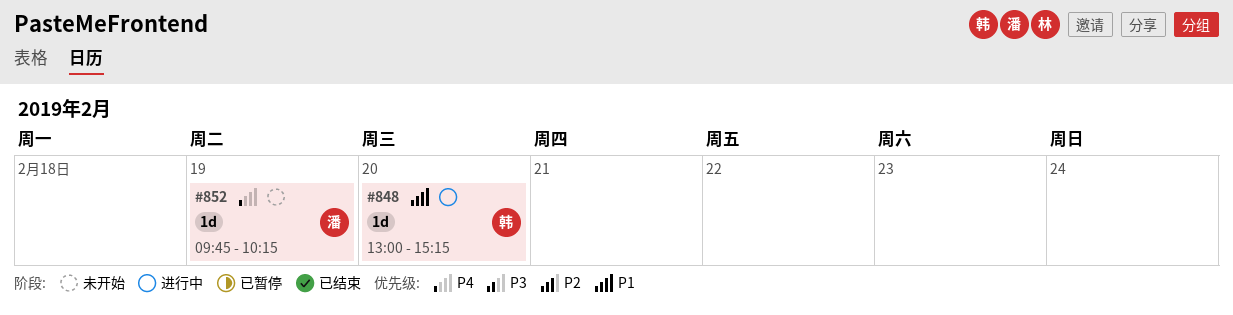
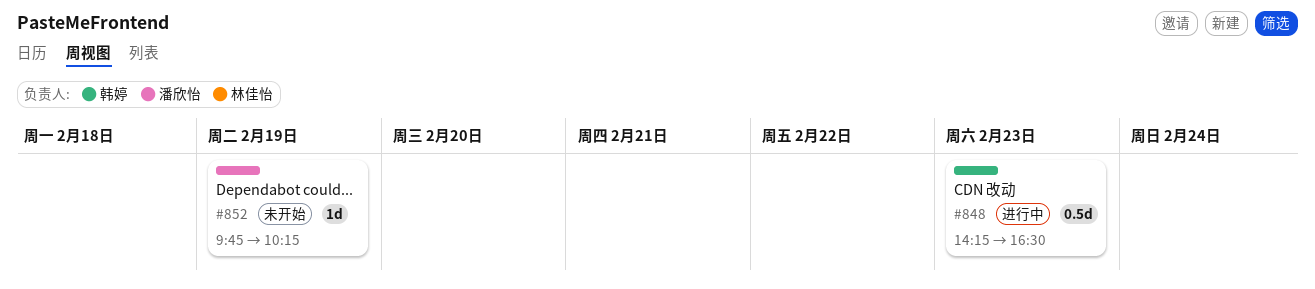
#848, estimate: 1d -> 0.5d
#848, day: Feb 20 -> Feb 23
#848, begins: 13:00 -> 14:15
#848, ends: 15:15 -> 16:30

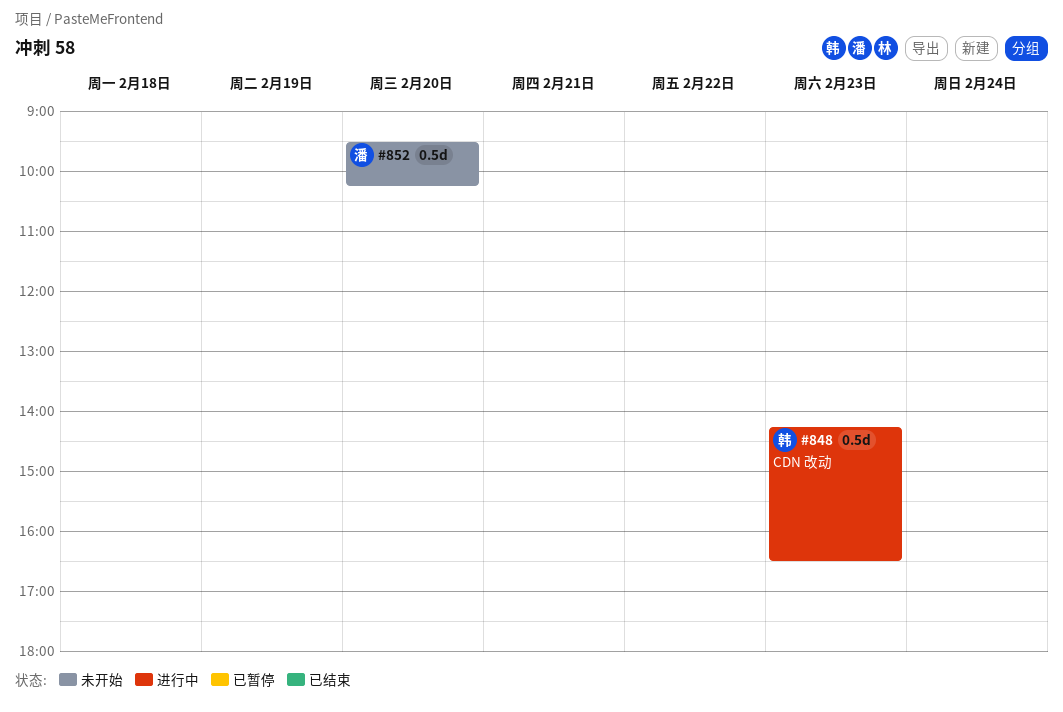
#852, estimate: 1d -> 0.5d
#852, day: Feb 19 -> Feb 20
#852, begins: 09:45 -> 09:30

